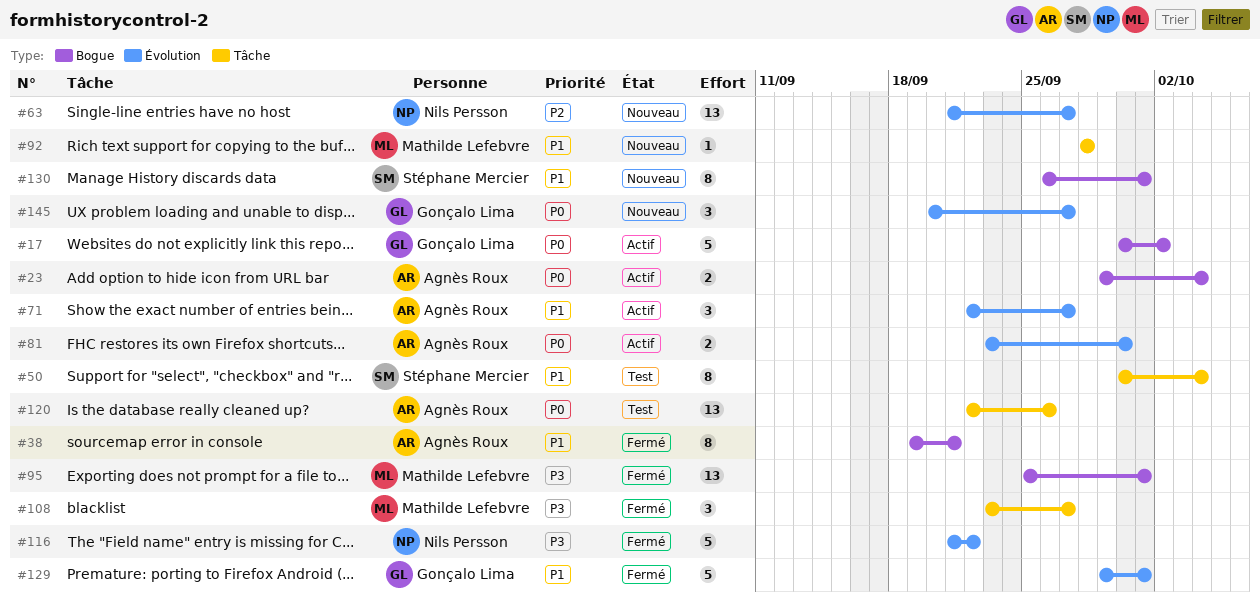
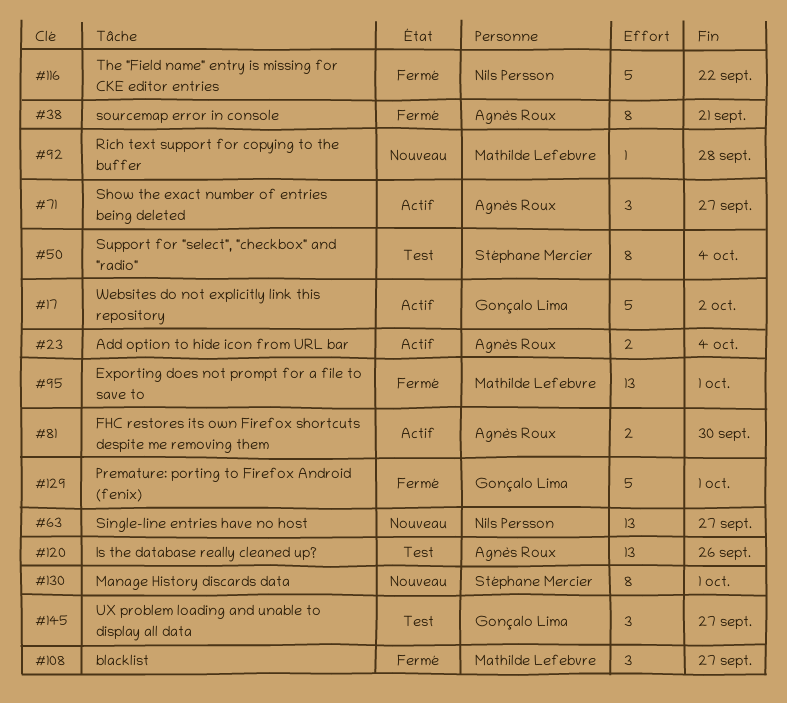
#145, status: Nouveau -> Test

